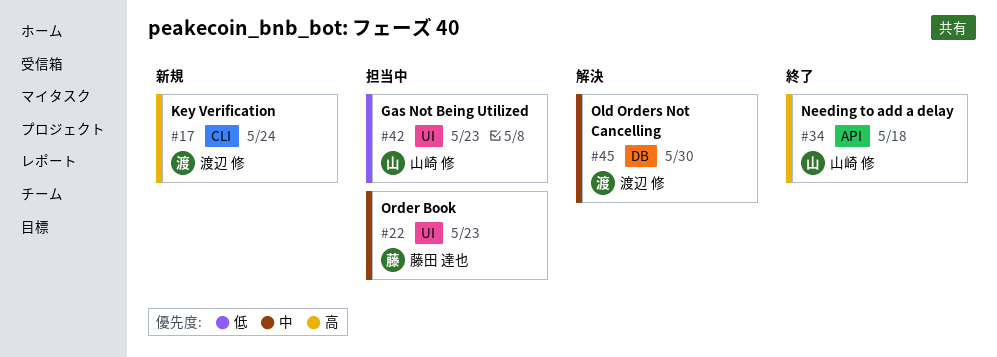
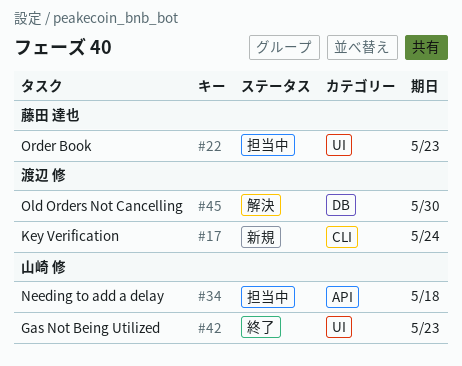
#34, status: 終了 -> 担当中
#42, status: 担当中 -> 終了

